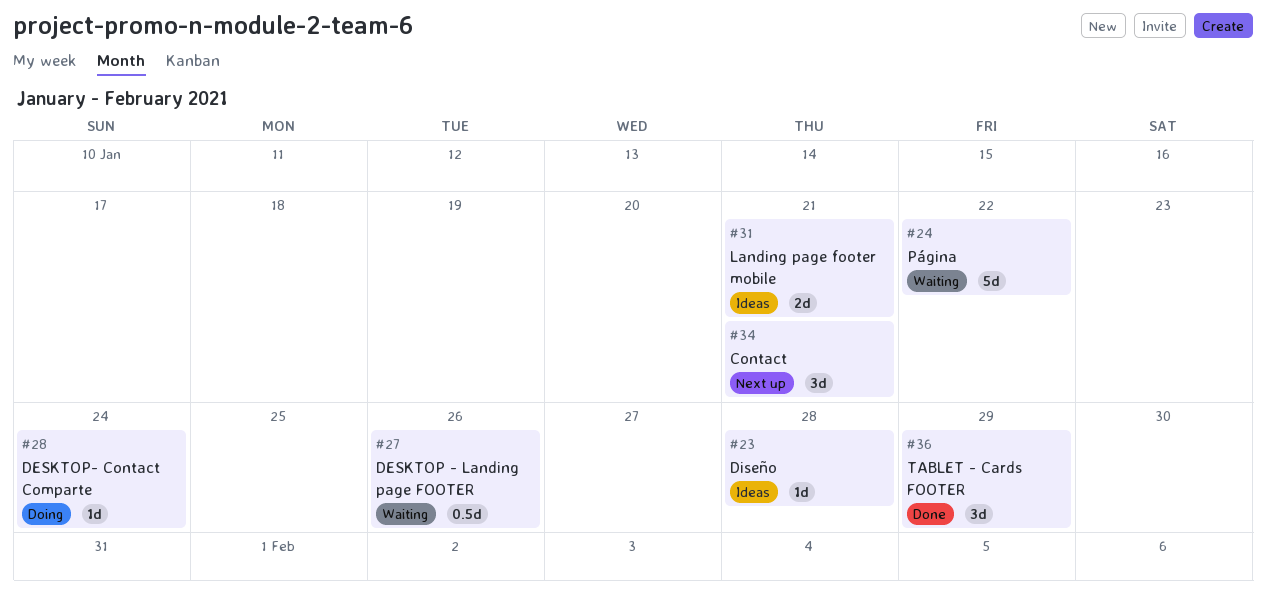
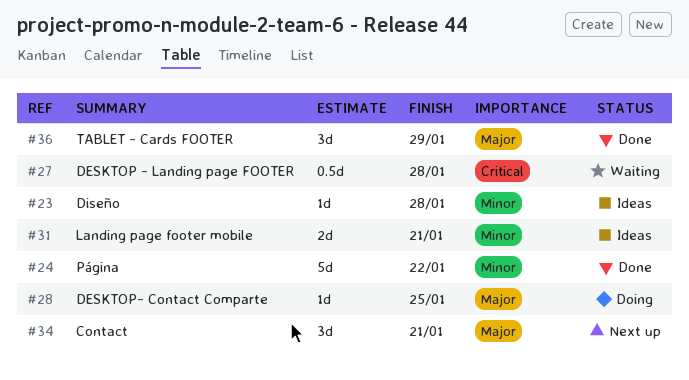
#24, status: Waiting -> Done
#27, due: Jan 26 -> Jan 28
#28, due: Jan 24 -> Jan 25

